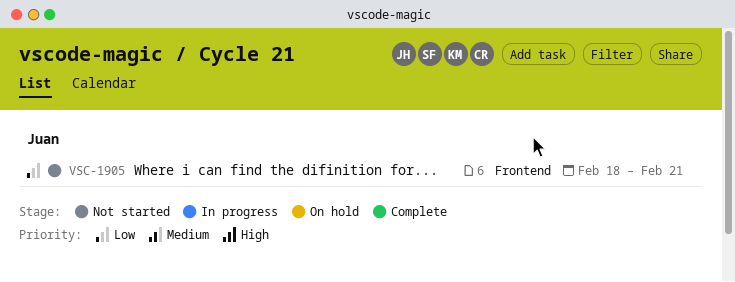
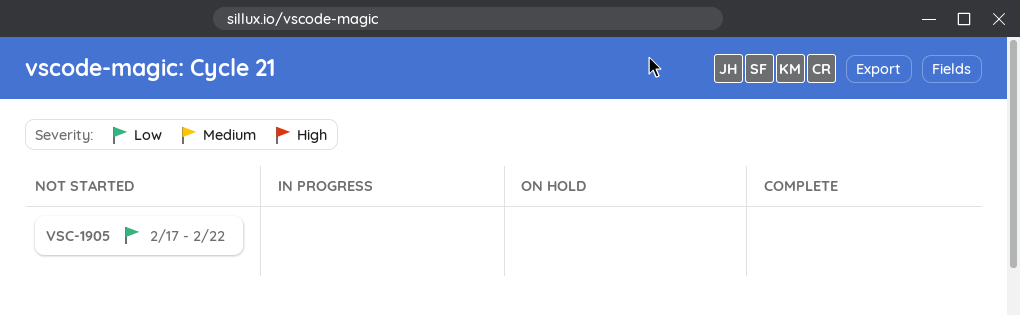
VSC-1905, start: Feb 18 -> Feb 17
VSC-1905, due: Feb 21 -> Feb 22

